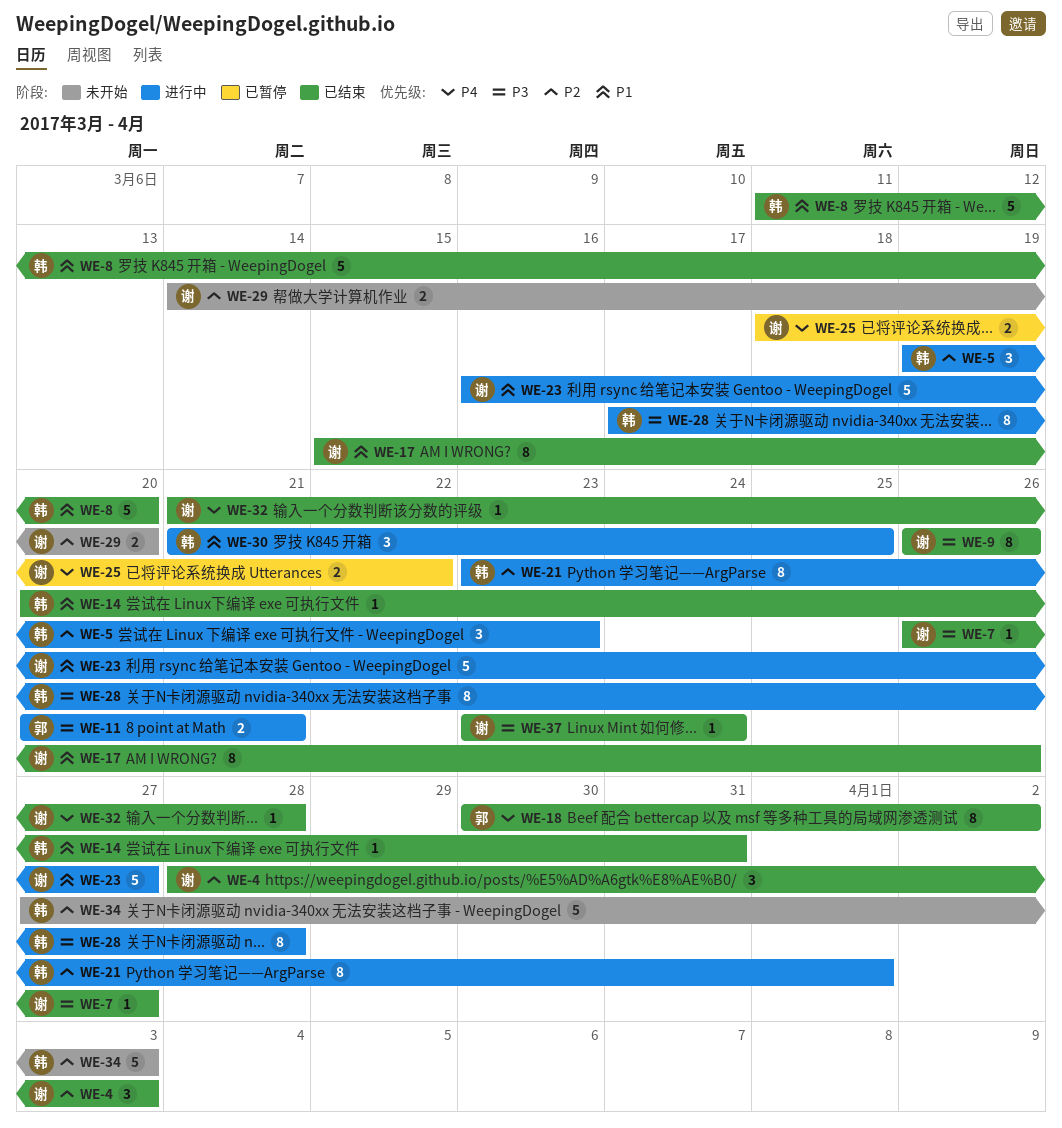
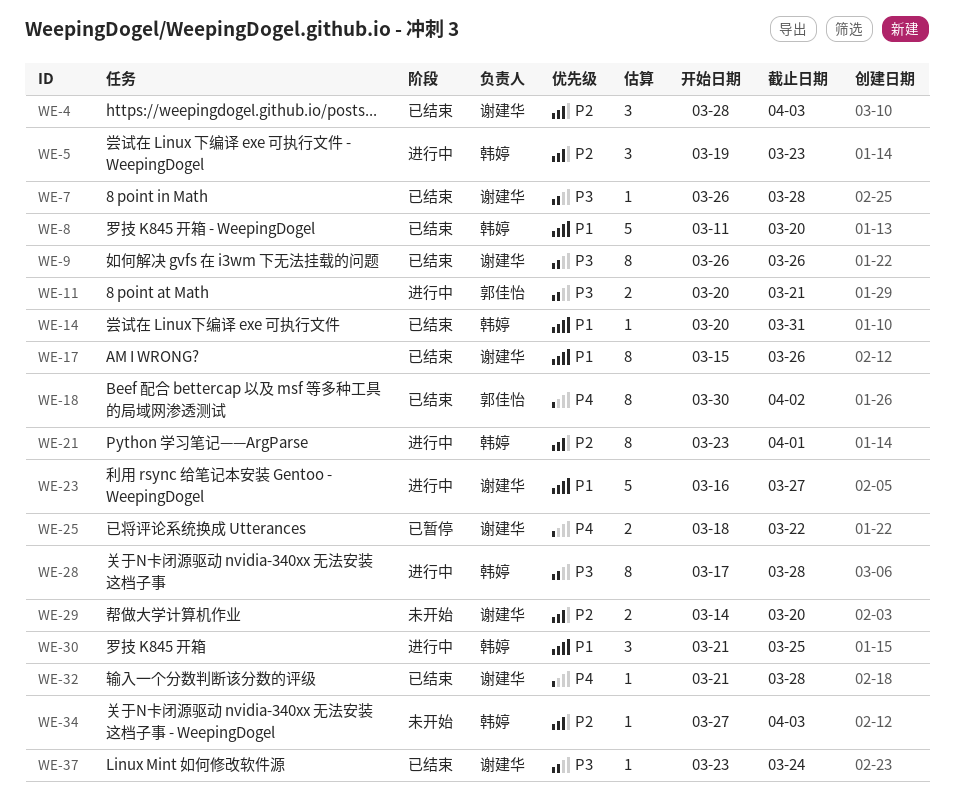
WE-7, due: Mar 27 -> Mar 28
WE-34, estimate: 5 -> 1

